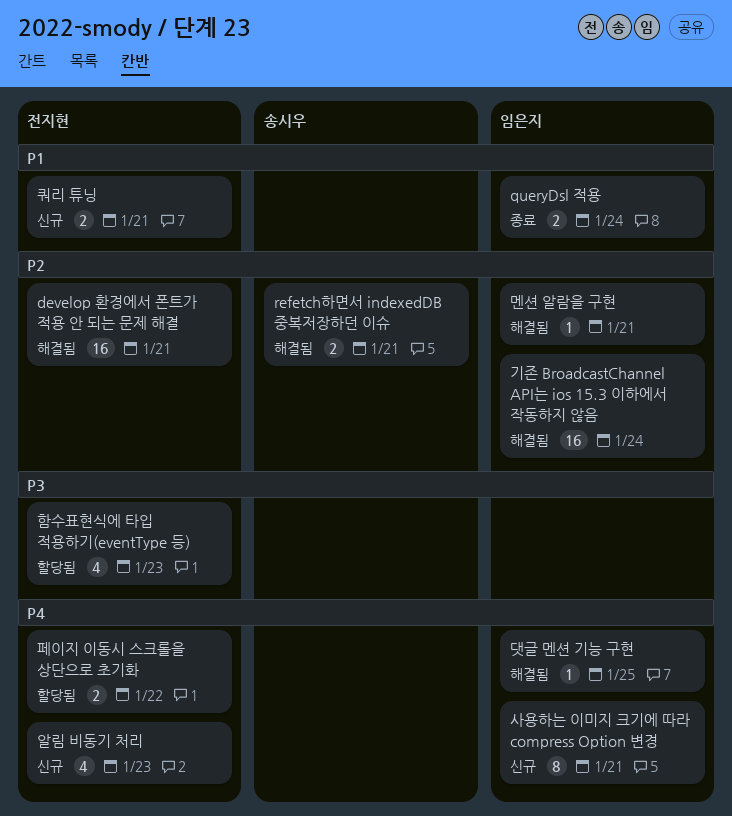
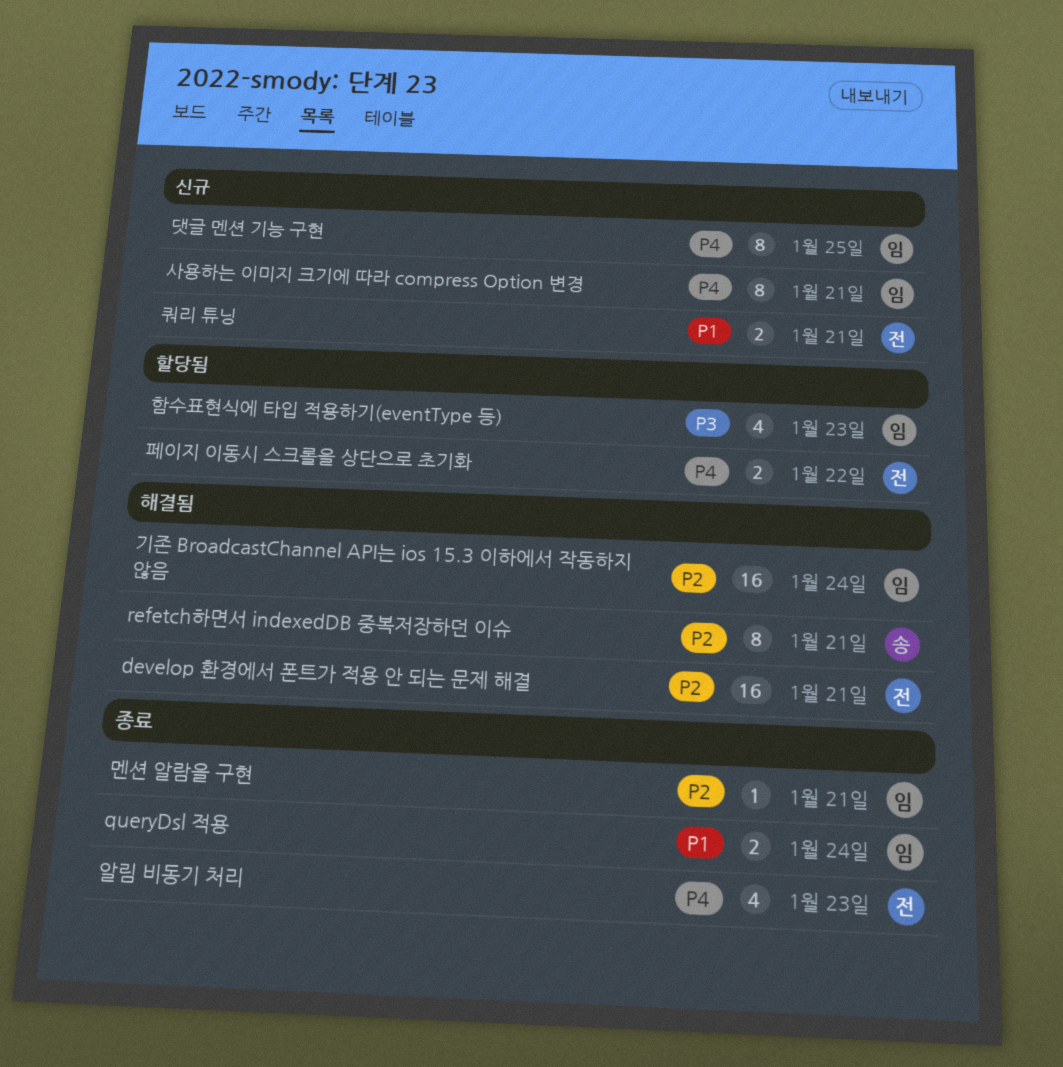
refetch하면서 indexedDB 중복저장하던 이슈, estimate: 2 -> 8
댓글 멘션 기능 구현, status: 해결됨 -> 신규
댓글 멘션 기능 구현, estimate: 1 -> 8
멘션 알람을 구현, status: 해결됨 -> 종료
알림 비동기 처리, status: 신규 -> 종료
함수표현식에 타입 적용하기(eventType 등), owner: 전지현 -> 임은지

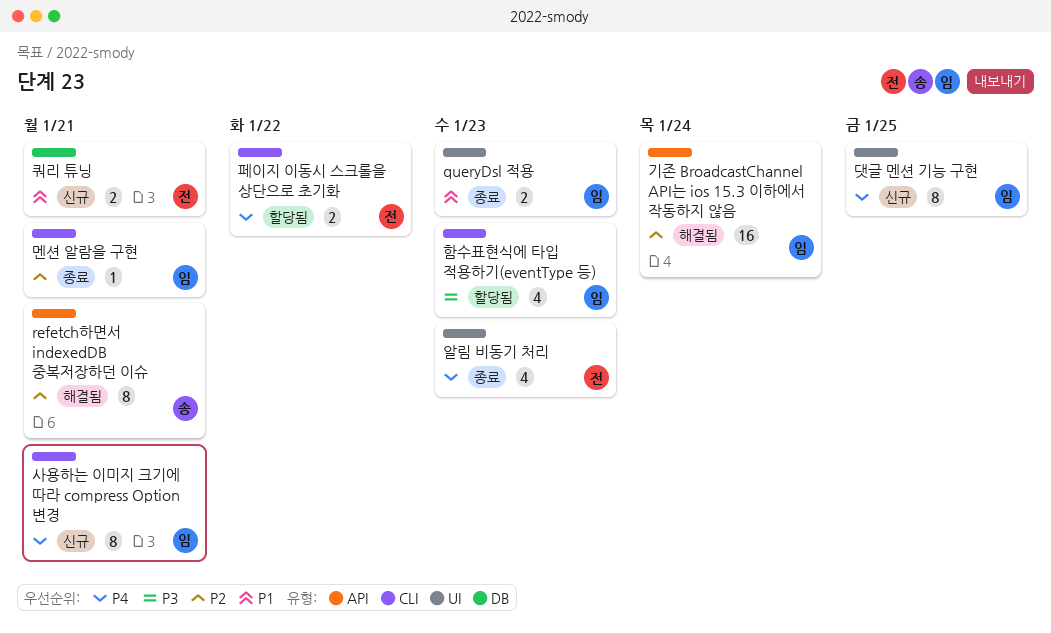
develop 환경에서 폰트가 적용 안 되는 문제 해결: present -> none
queryDsl 적용, due: Jan 24 -> Jan 23

